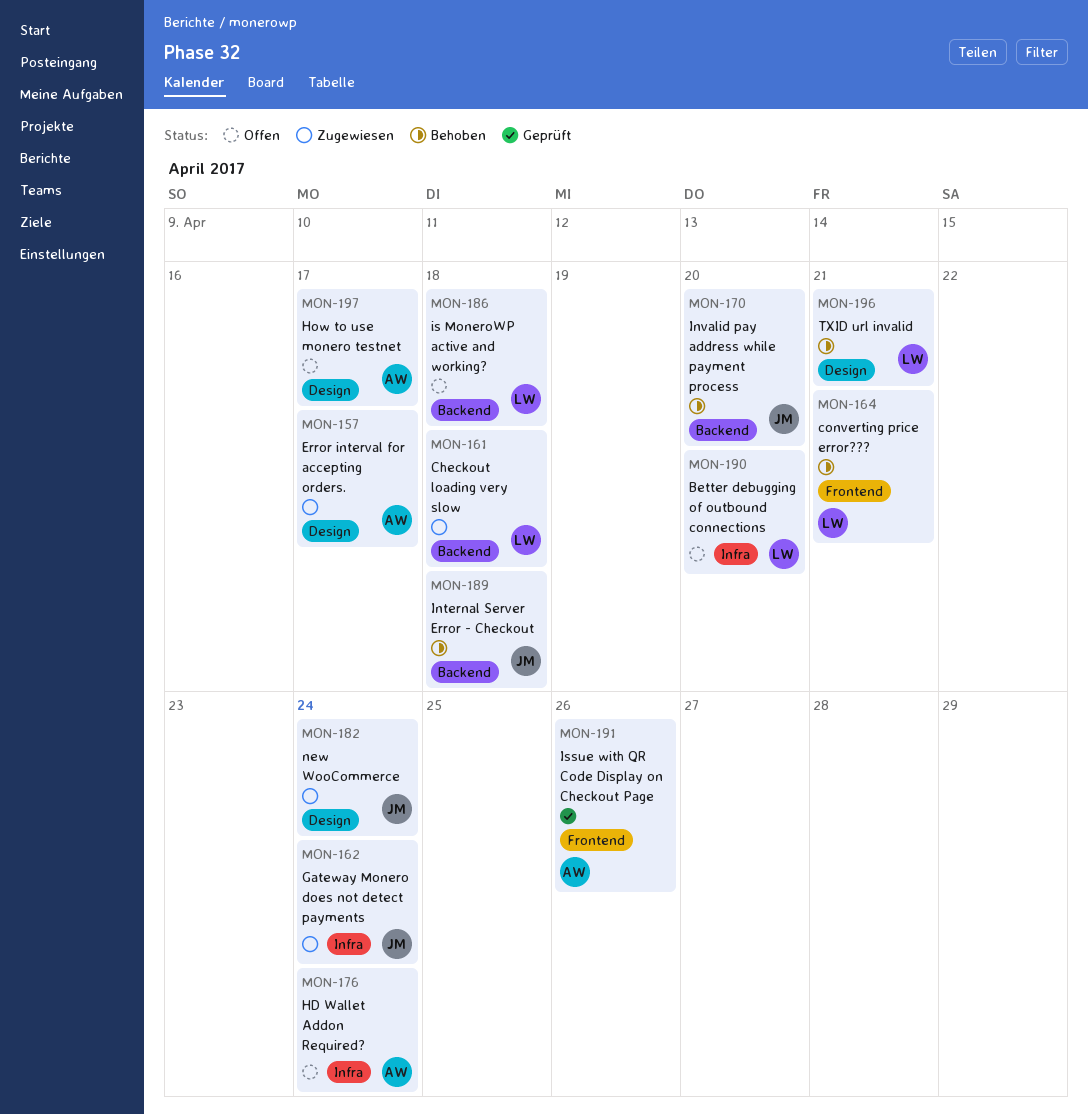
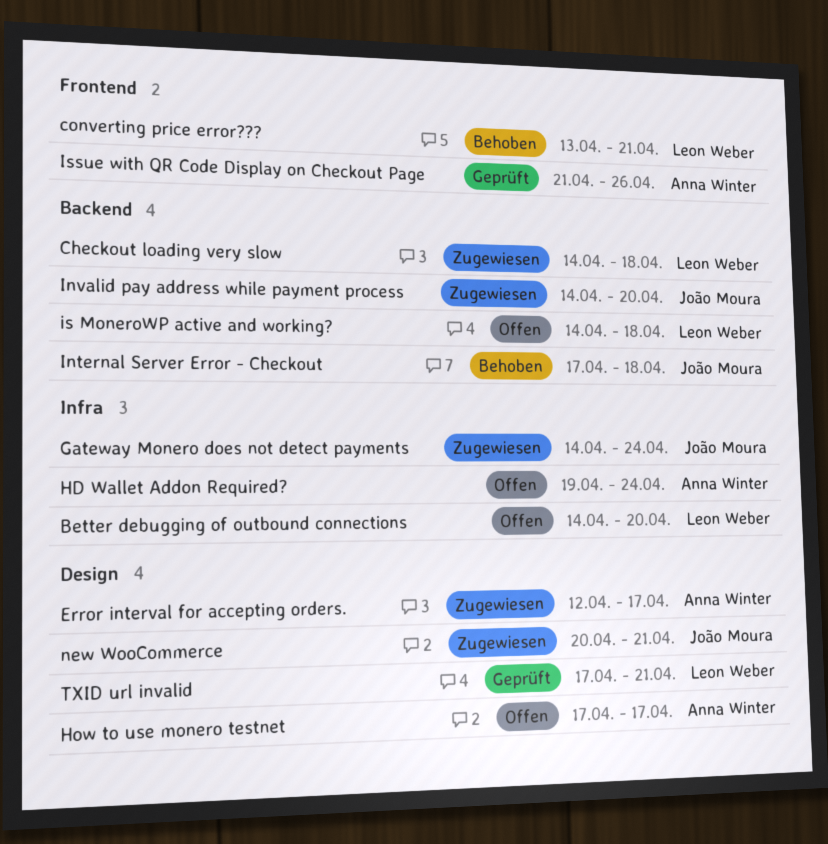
Invalid pay address while payment process, status: Behoben -> Zugewiesen
new WooCommerce, due: Apr 24 -> Apr 21
TXID url invalid, status: Behoben -> Geprüft

